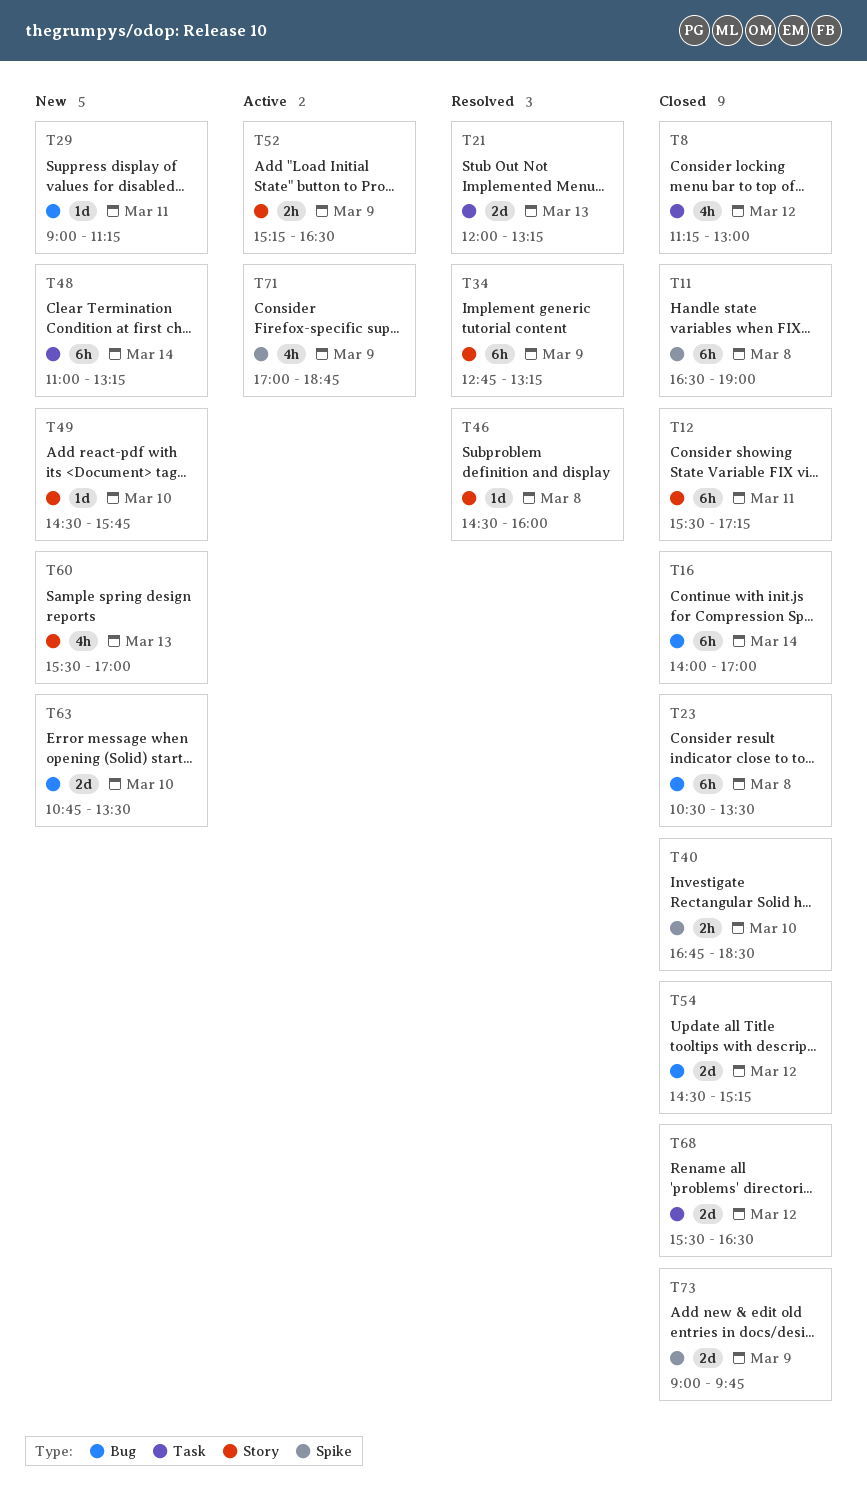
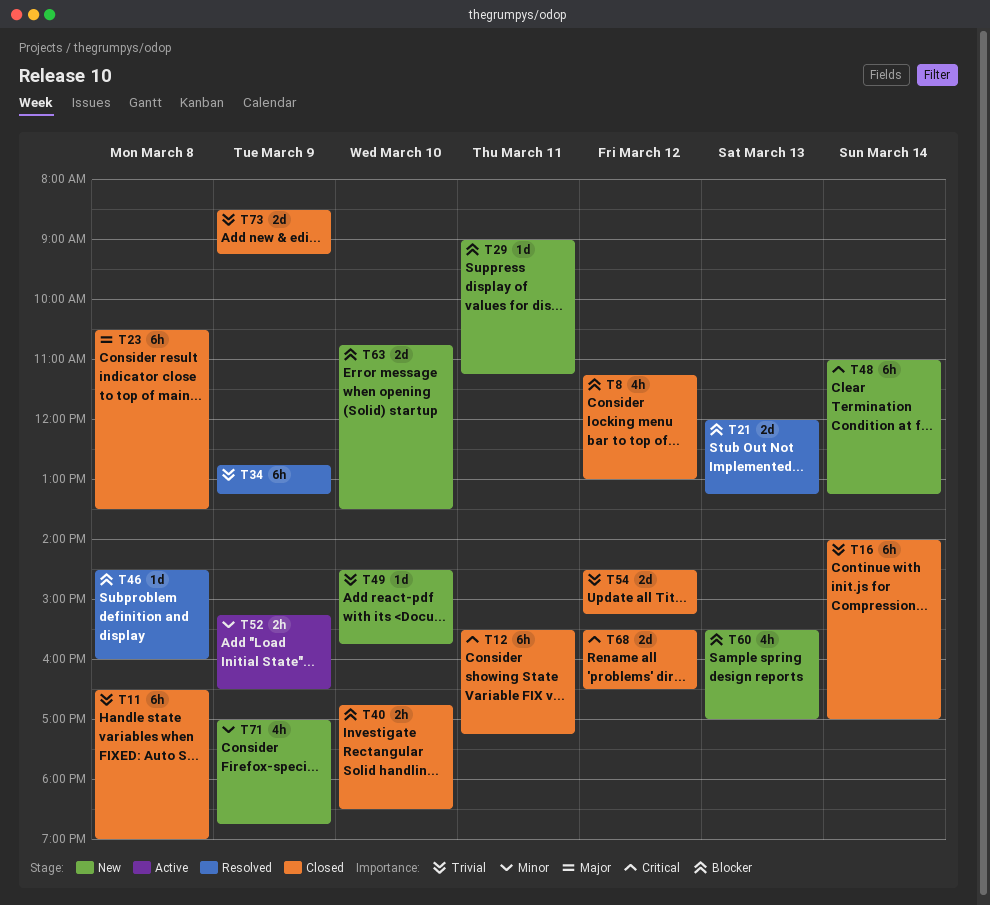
T71, status: Active -> New
T73, begins: 09:00 -> 08:30
T73, ends: 09:45 -> 09:15

